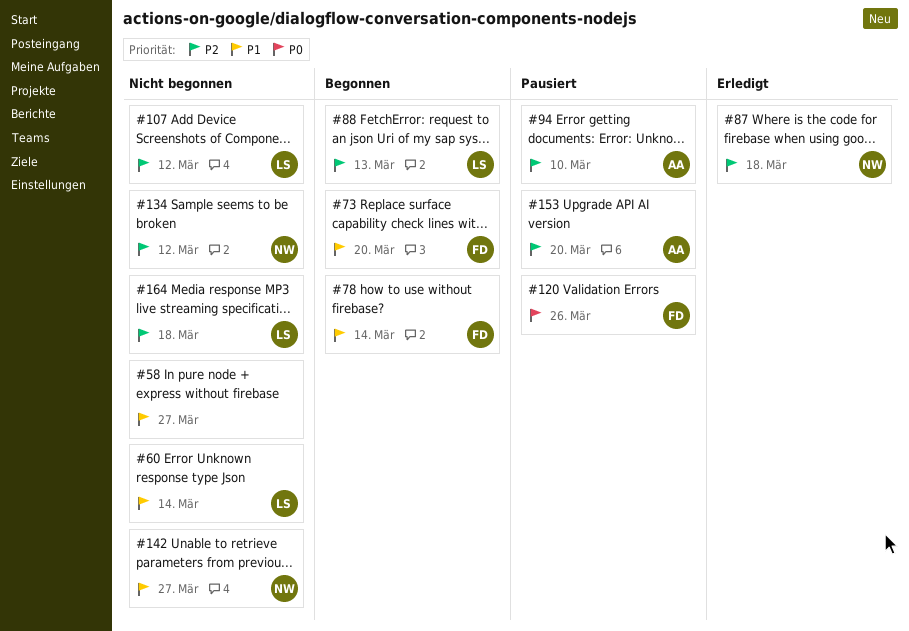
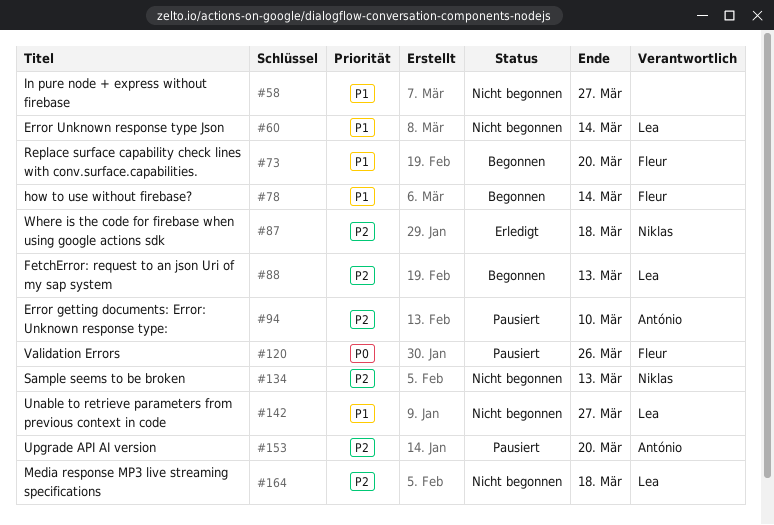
#107: present -> none
#134, due: Mar 12 -> Mar 13
#142, owner: Niklas -> Lea

